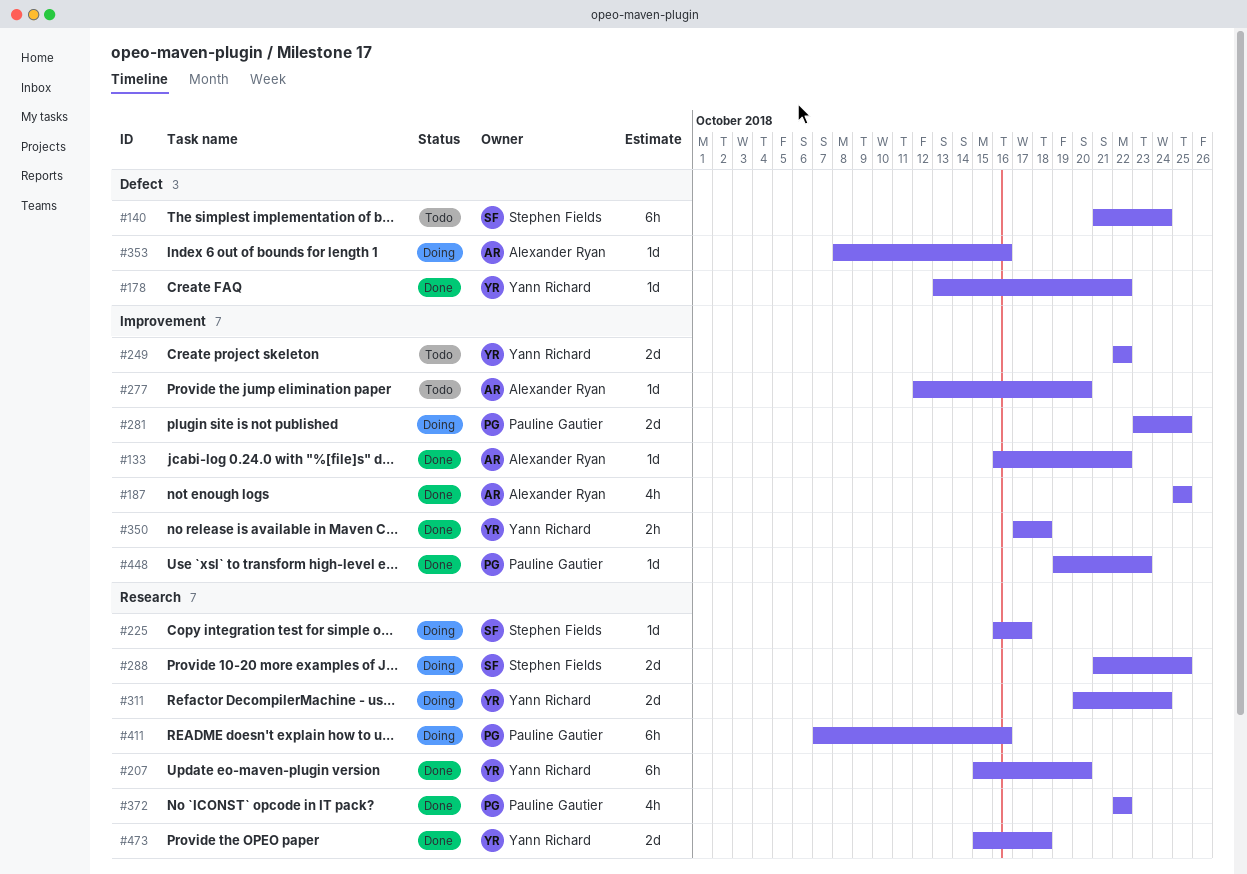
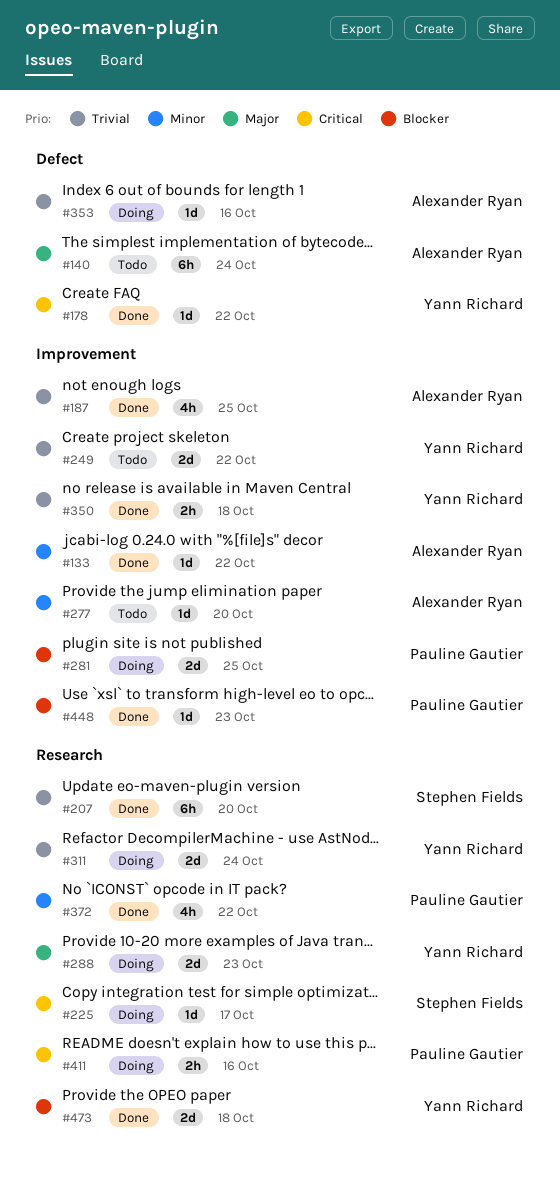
#140, owner: Stephen Fields -> Alexander Ryan
#207, owner: Yann Richard -> Stephen Fields
#288, owner: Stephen Fields -> Yann Richard
#288, due: Oct 25 -> Oct 23
#411, estimate: 6h -> 2h

